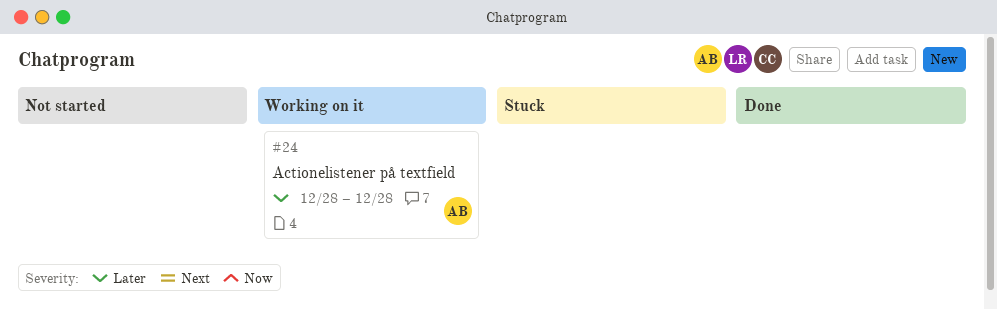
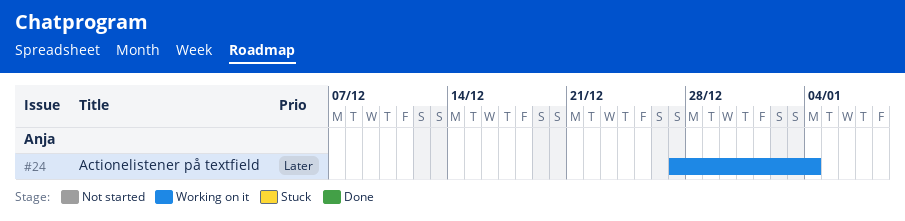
#24, start: Dec 28 -> Dec 27
#24, due: Dec 28 -> Jan 4

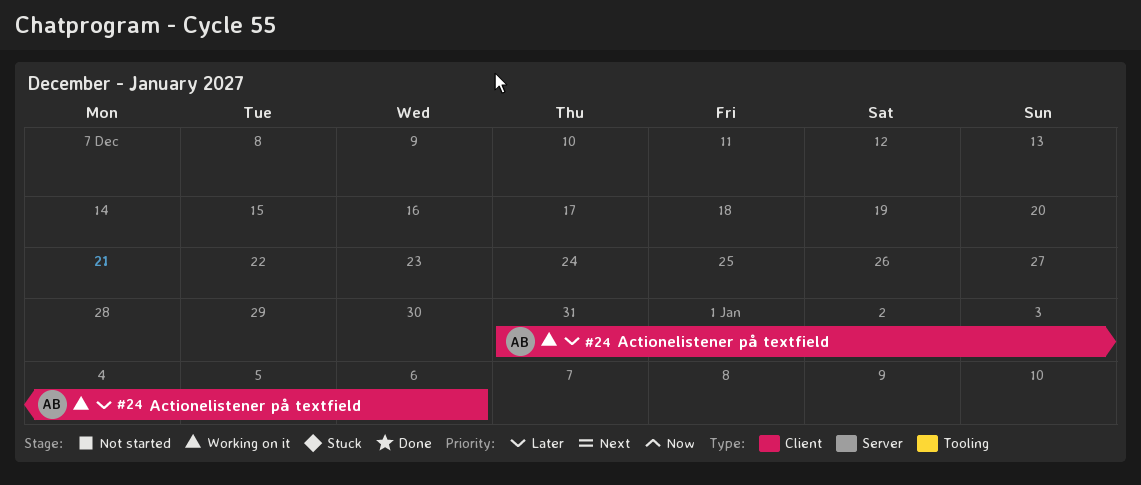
#24, start: Dec 27 -> Dec 31
#24, due: Jan 4 -> Jan 6

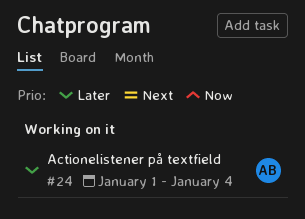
#24, start: Dec 31 -> Jan 1
#24, due: Jan 6 -> Jan 4

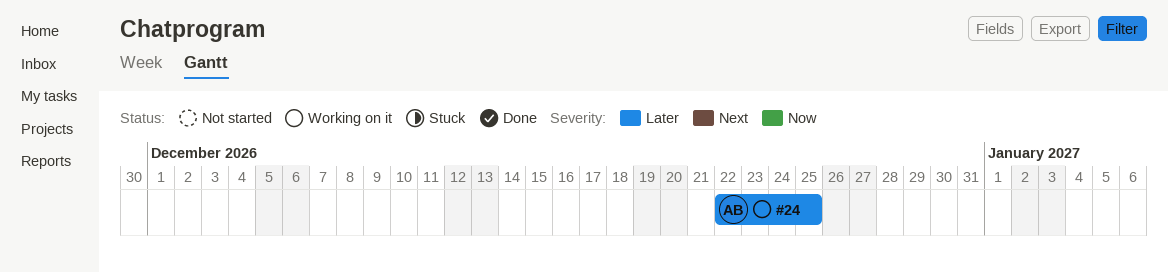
#24, start: Jan 1 -> Dec 22
#24, due: Jan 4 -> Dec 25

